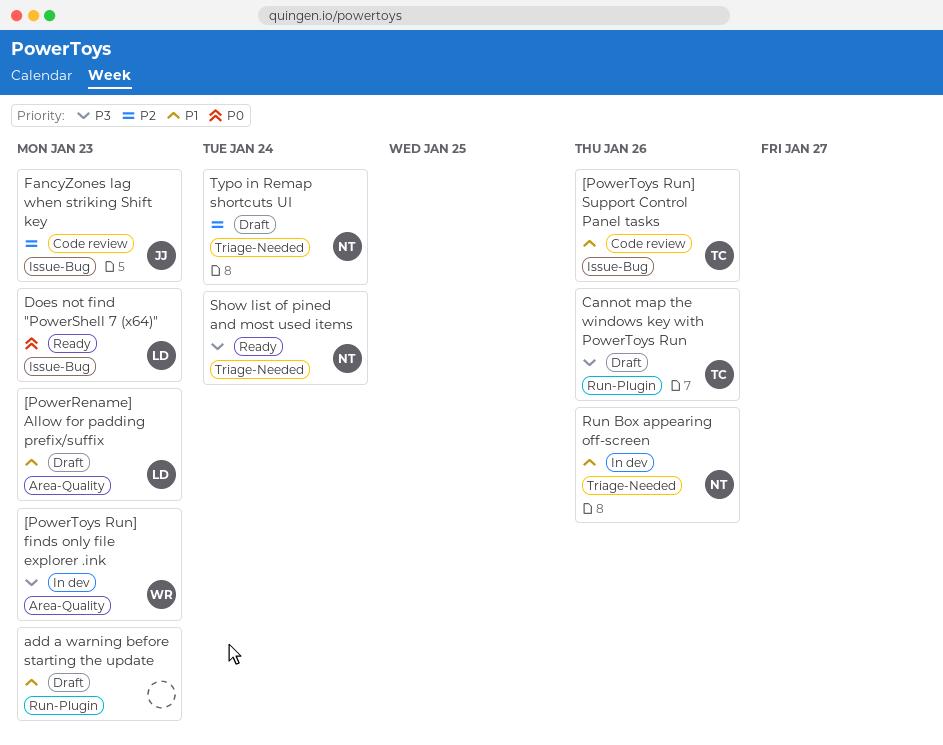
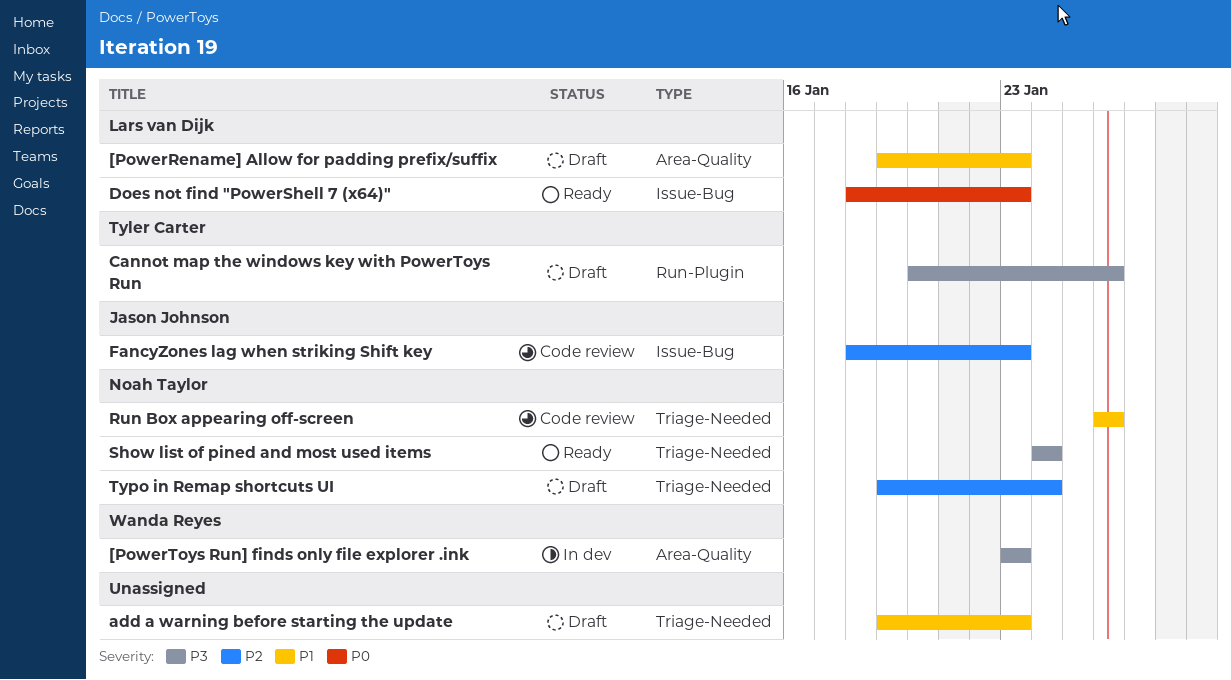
[PowerToys Run] Support Control Panel tasks: present -> none
add a warning before starting the update, label: Run-Plugin -> Triage-Needed
Run Box appearing off-screen, status: In dev -> Code review

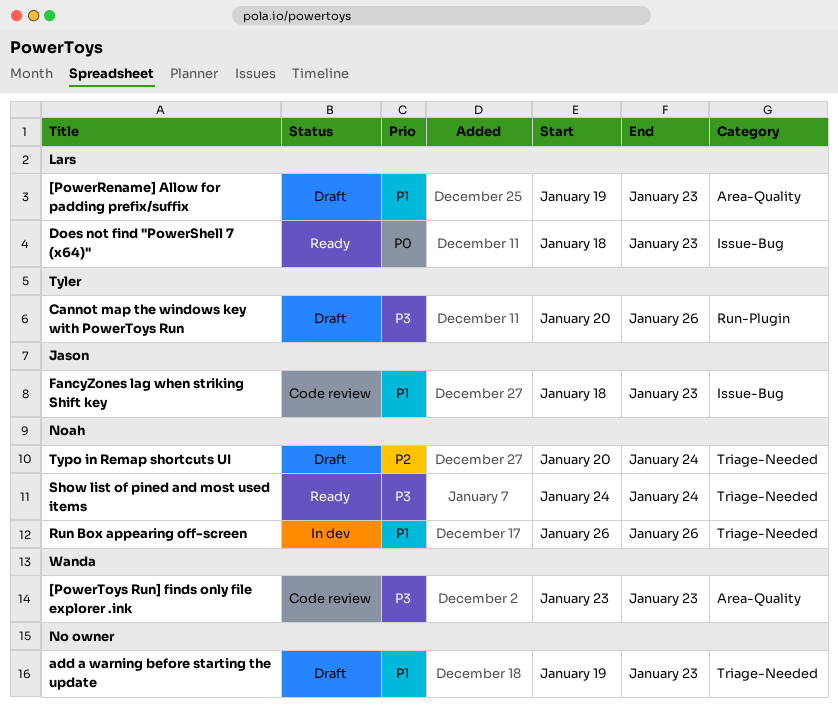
[PowerToys Run] finds only file explorer .ink, status: In dev -> Code review
FancyZones lag when striking Shift key, priority: P2 -> P1
Run Box appearing off-screen, status: Code review -> In dev
Typo in Remap shortcuts UI, start: Jan 19 -> Jan 20

